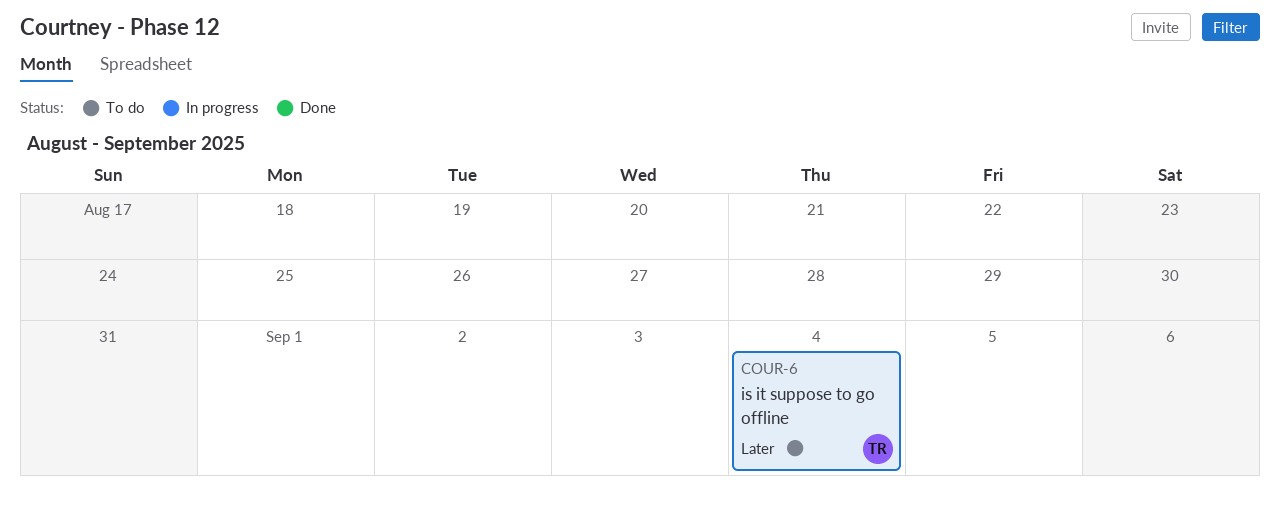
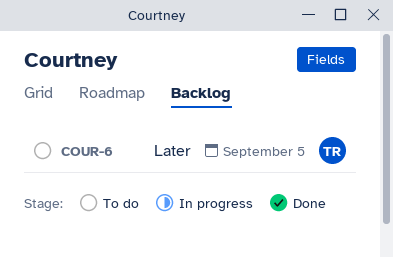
COUR-6, due: Sep 4 -> Sep 5

